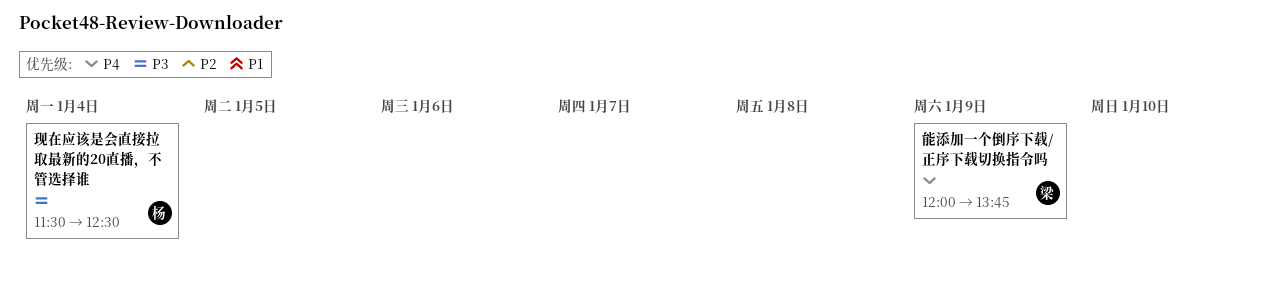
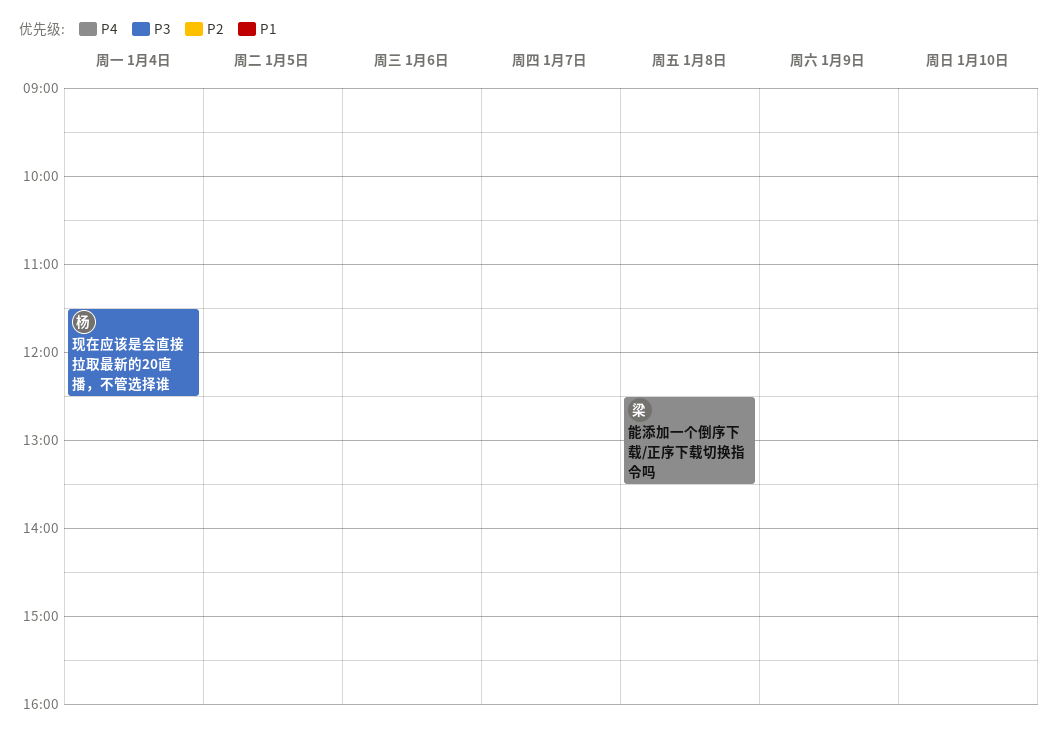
能添加一个倒序下载/正序下载切换指令吗, day: Jan 9 -> Jan 8
能添加一个倒序下载/正序下载切换指令吗, begins: 12:00 -> 12:30
能添加一个倒序下载/正序下载切换指令吗, ends: 13:45 -> 13:30

